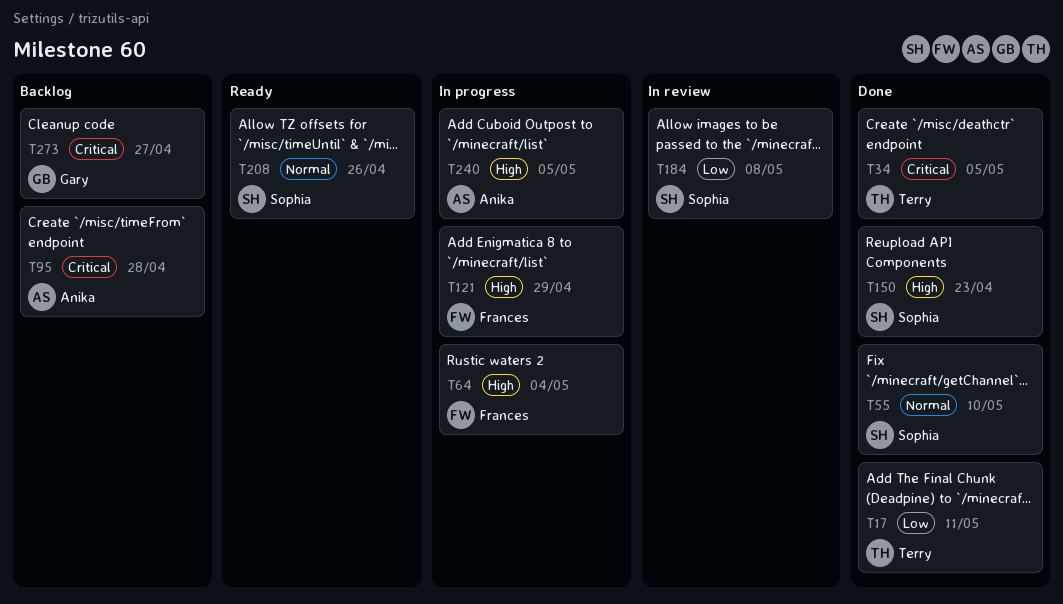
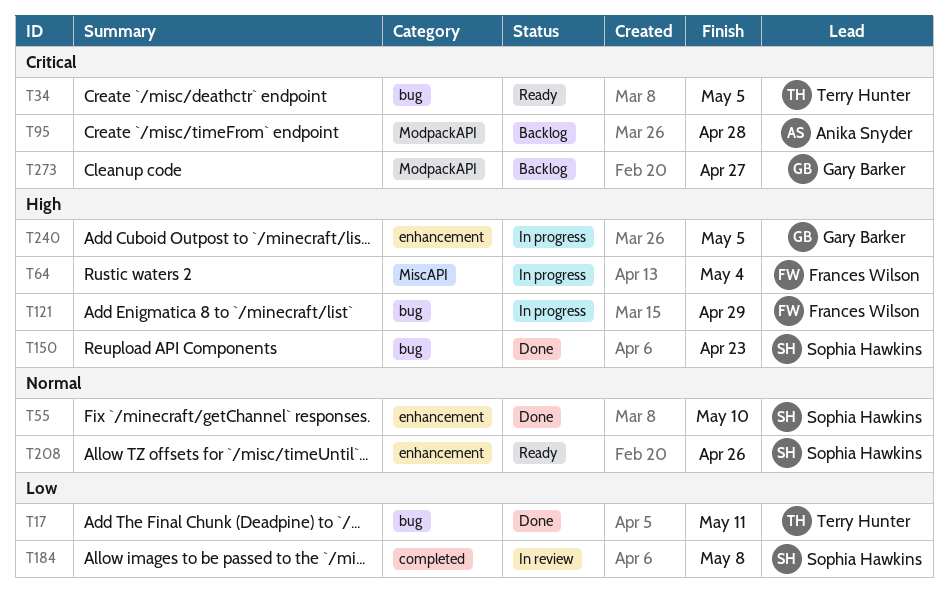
T34, status: Done -> Ready
T240, owner: Anika Snyder -> Gary Barker

